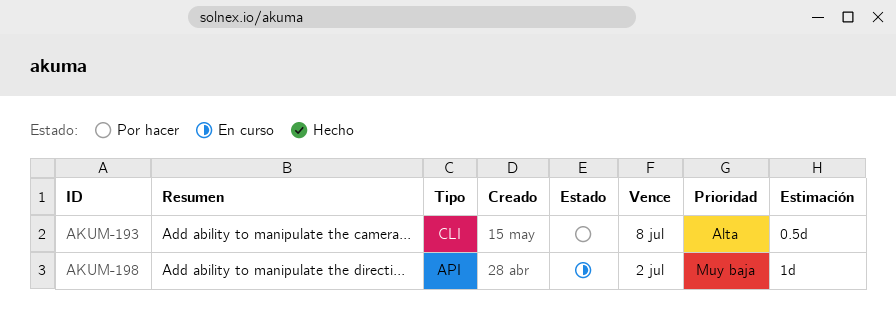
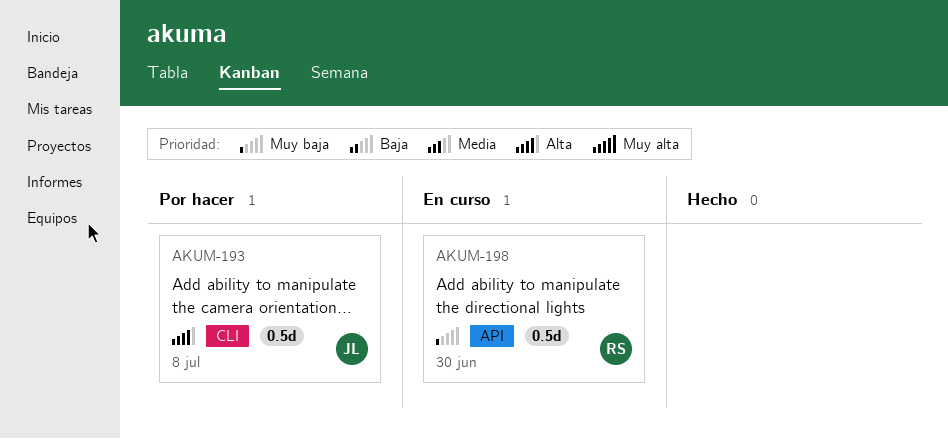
AKUM-198, estimate: 1d -> 0.5d
AKUM-198, due: Jul 2 -> Jun 30

